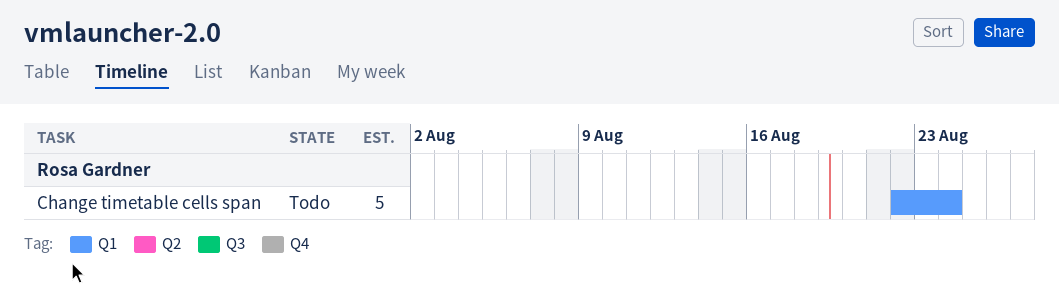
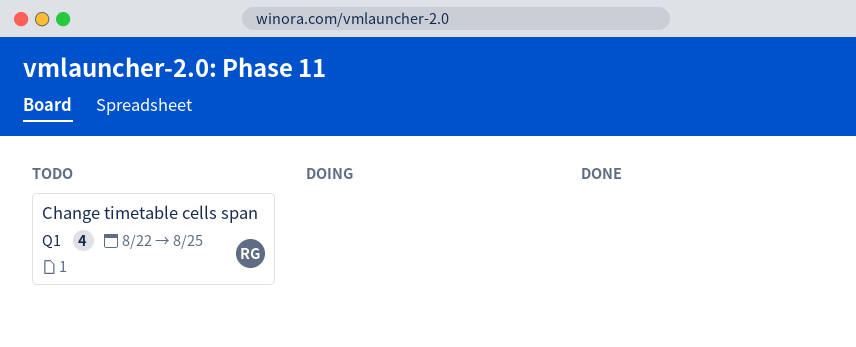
Change timetable cells span, estimate: 5 -> 4
Change timetable cells span, due: Aug 24 -> Aug 25

